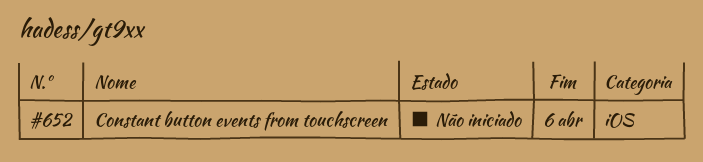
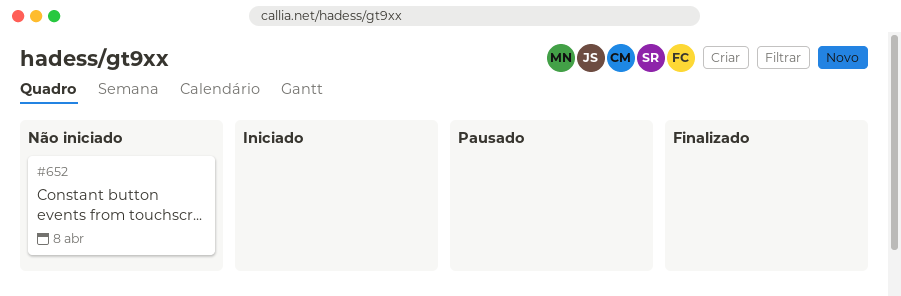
#652, due: Apr 6 -> Apr 8

